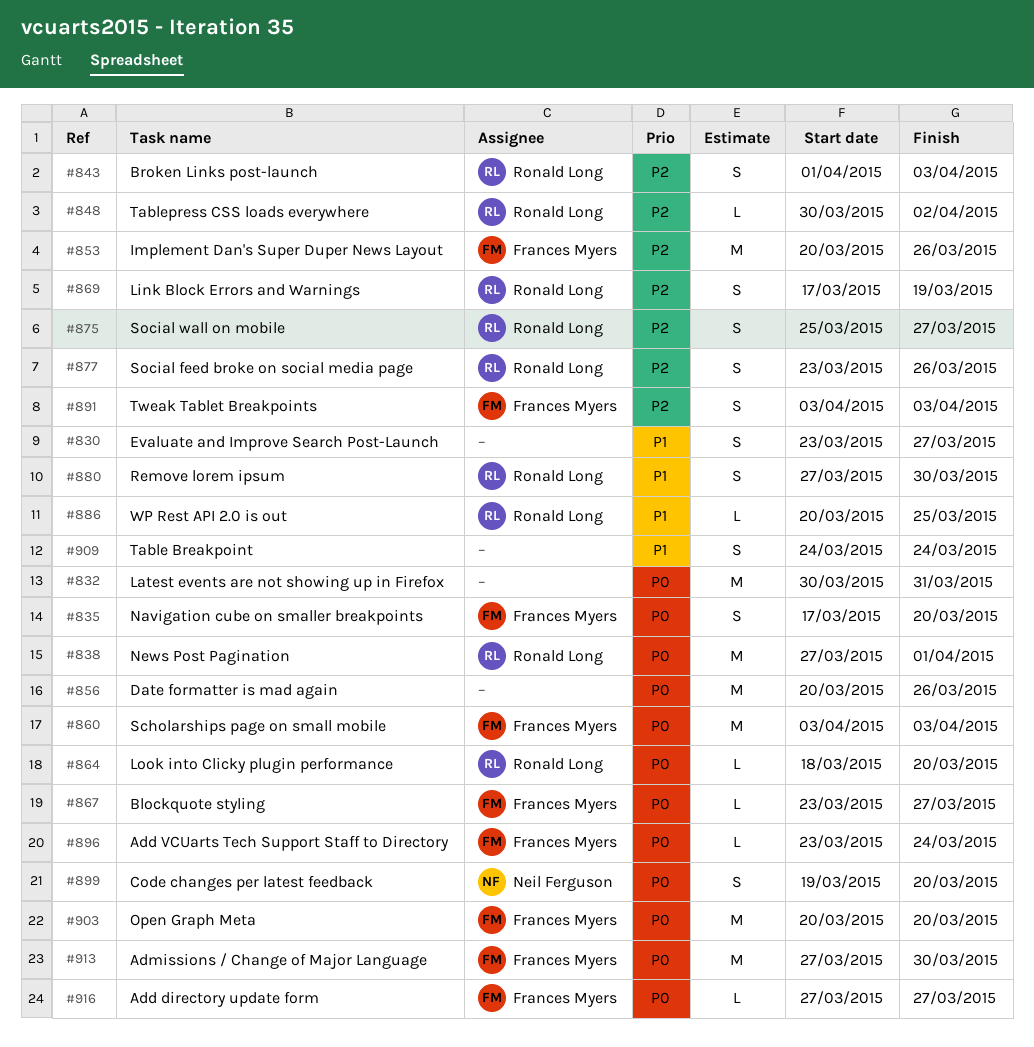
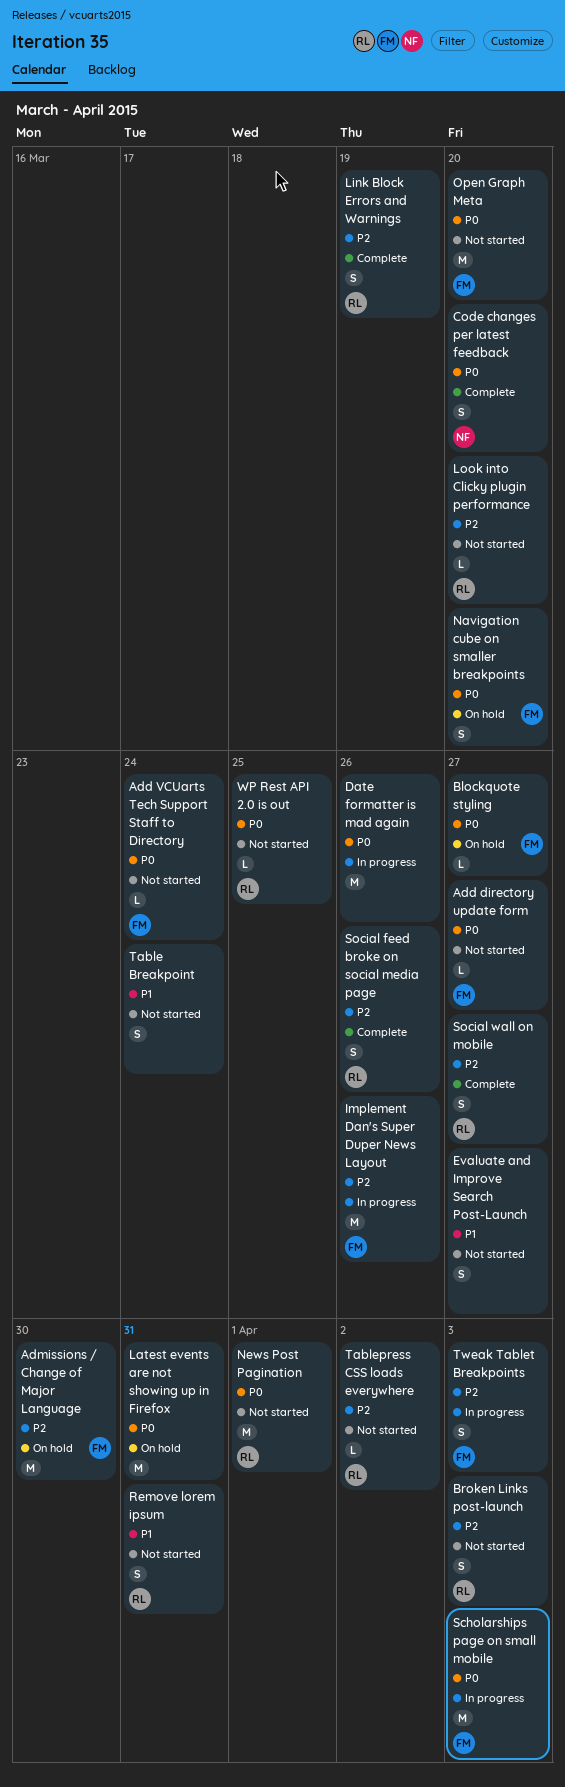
Admissions / Change of Major Language, priority: P0 -> P2
Look into Clicky plugin performance, priority: P0 -> P2
Remove lorem ipsum, due: Mar 30 -> Mar 31
WP Rest API 2.0 is out, priority: P1 -> P0

